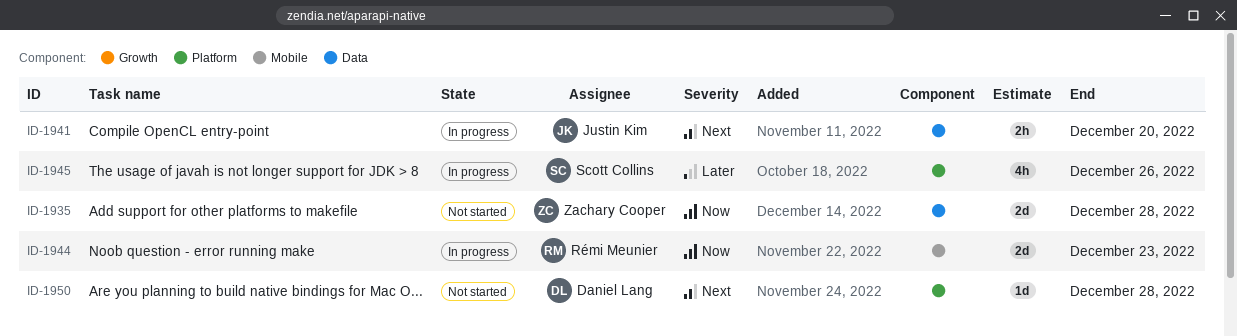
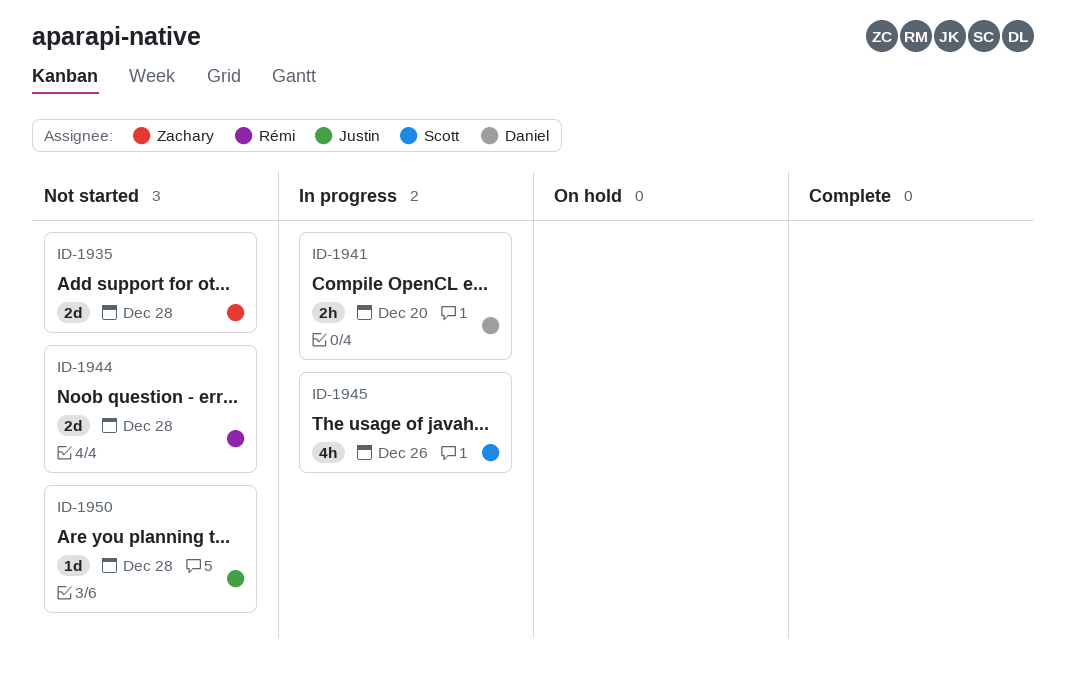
ID-1941, owner: Justin Kim -> Daniel Lang
ID-1944, status: In progress -> Not started
ID-1944, due: Dec 23 -> Dec 28
ID-1950, owner: Daniel Lang -> Justin Kim

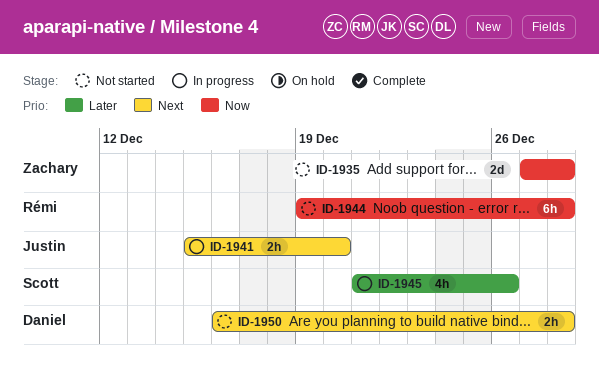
ID-1941, owner: Daniel -> Justin
ID-1944, estimate: 2d -> 6h
ID-1950, owner: Justin -> Daniel
ID-1950, estimate: 1d -> 2h

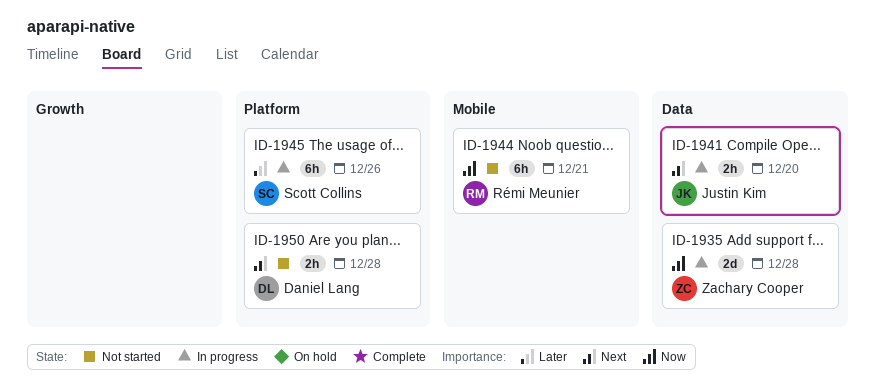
ID-1935, status: Not started -> In progress
ID-1944, due: Dec 28 -> Dec 21
ID-1945, estimate: 4h -> 6h

